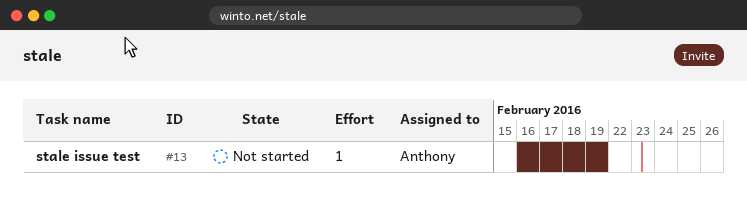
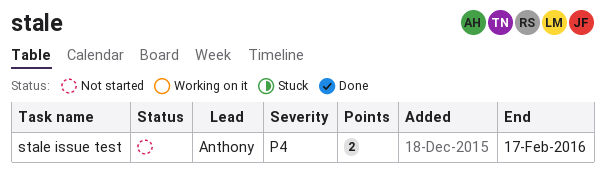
stale issue test, estimate: 1 -> 2
stale issue test, due: Feb 19 -> Feb 17

